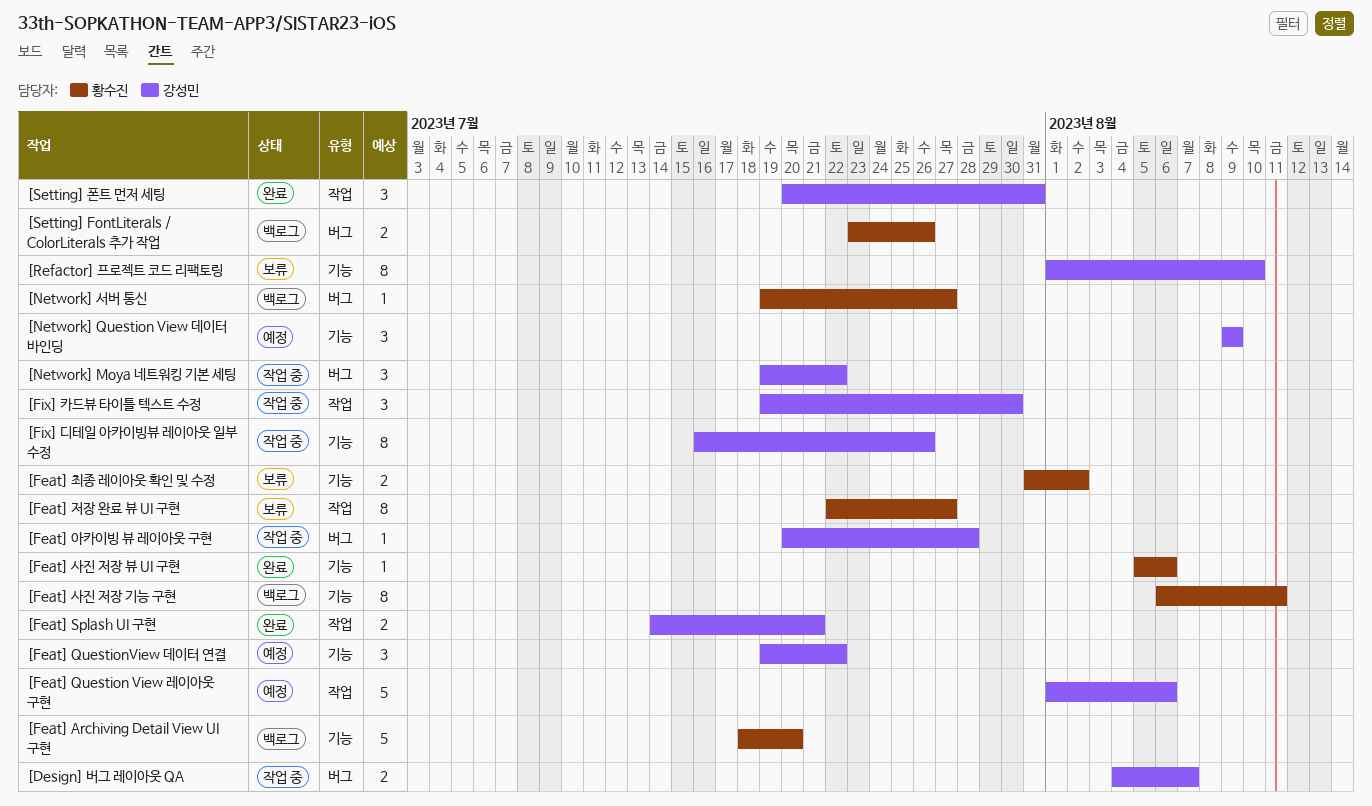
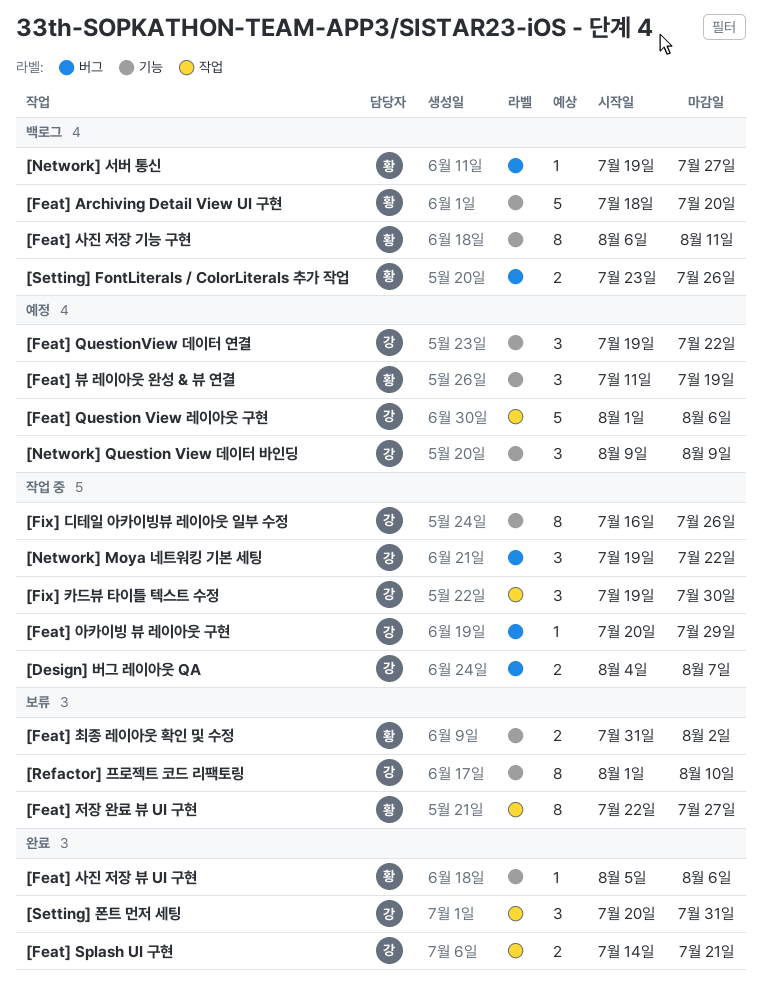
[Feat] 뷰 레이아웃 완성 & 뷰 연결: none -> present
[Feat] 아카이빙 뷰 레이아웃 구현, due: Jul 28 -> Jul 29

